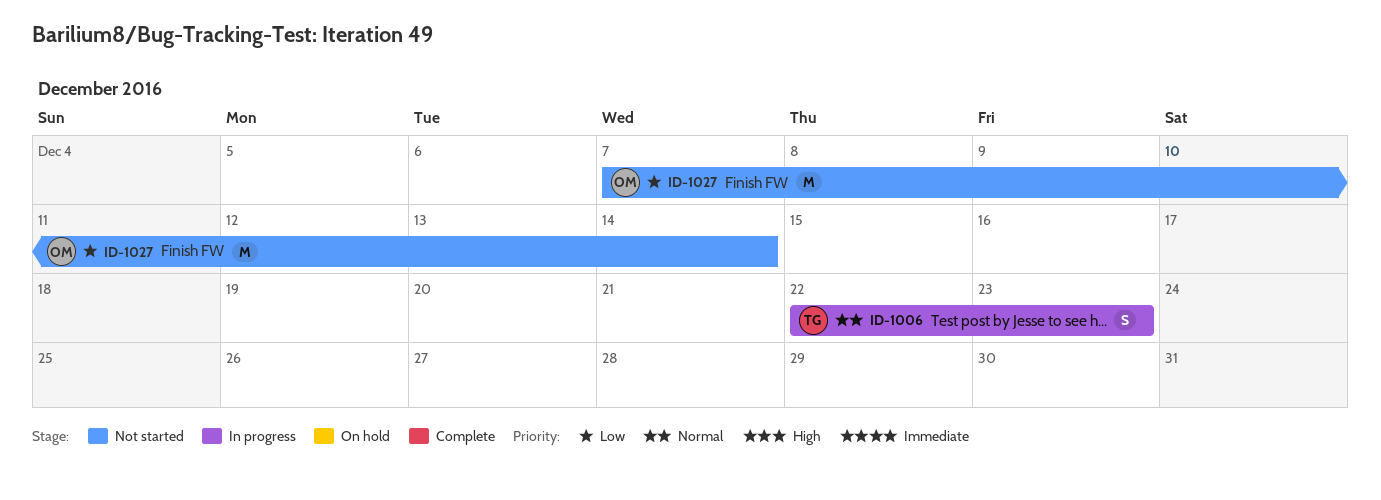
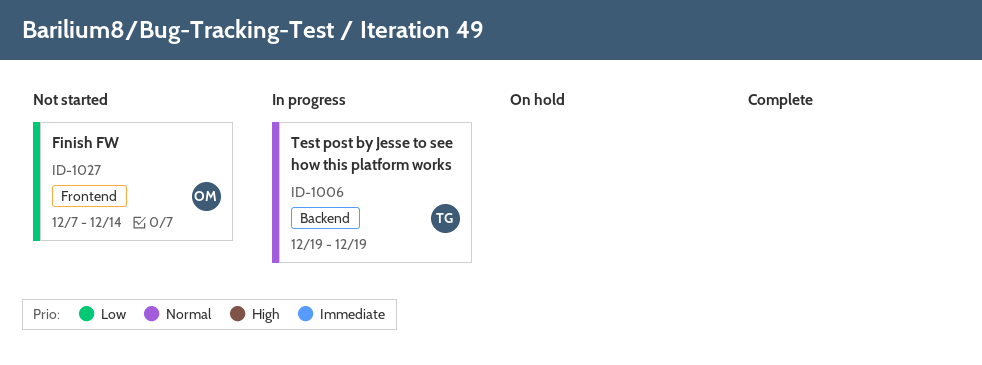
ID-1006, start: Dec 22 -> Dec 19
ID-1006, due: Dec 23 -> Dec 19

